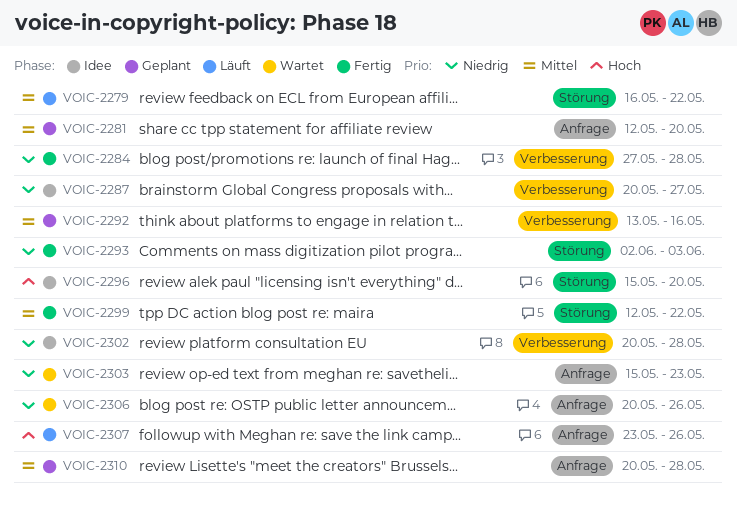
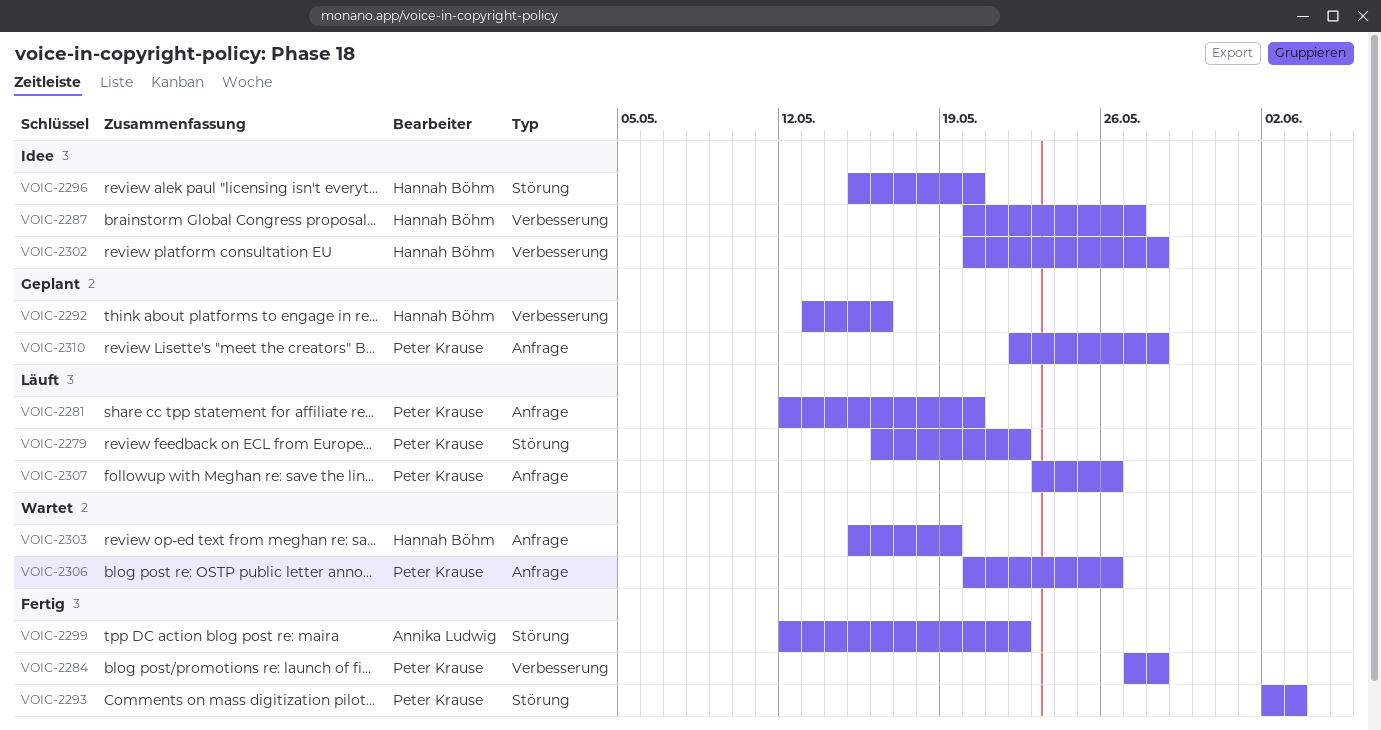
VOIC-2281, status: Geplant -> Läuft
VOIC-2303, due: May 23 -> May 19
VOIC-2310, start: May 20 -> May 22

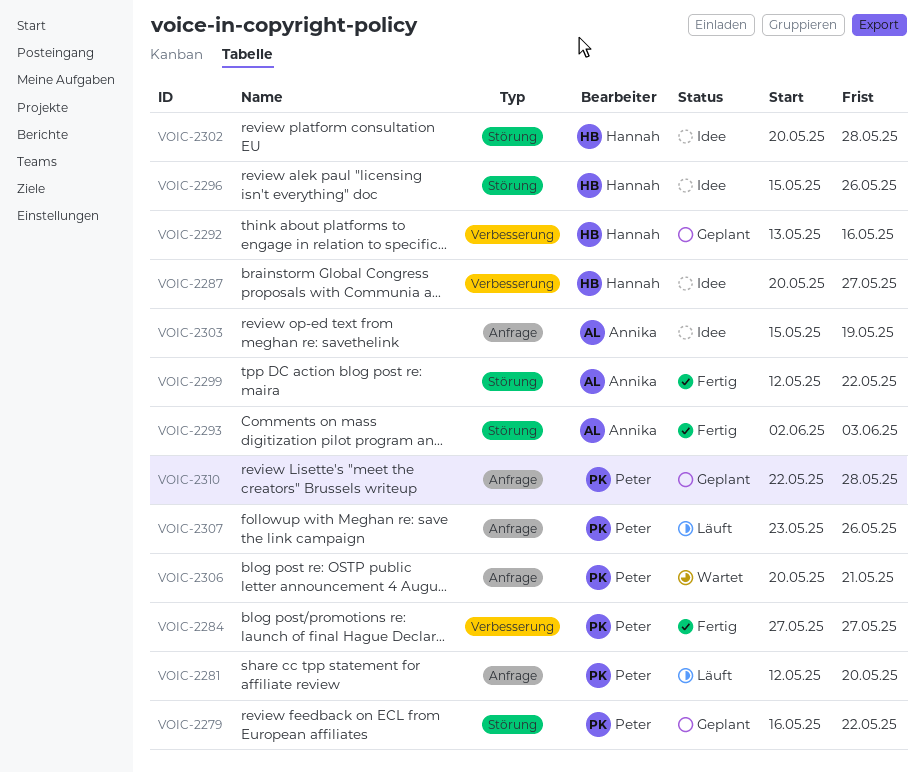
VOIC-2279, status: Läuft -> Geplant
VOIC-2284, due: May 28 -> May 27
VOIC-2293, owner: Peter Krause -> Annika Ludwig
VOIC-2296, due: May 20 -> May 26
VOIC-2302, label: Verbesserung -> Störung
VOIC-2303, status: Wartet -> Idee
VOIC-2303, owner: Hannah Böhm -> Annika Ludwig
VOIC-2306, due: May 26 -> May 21

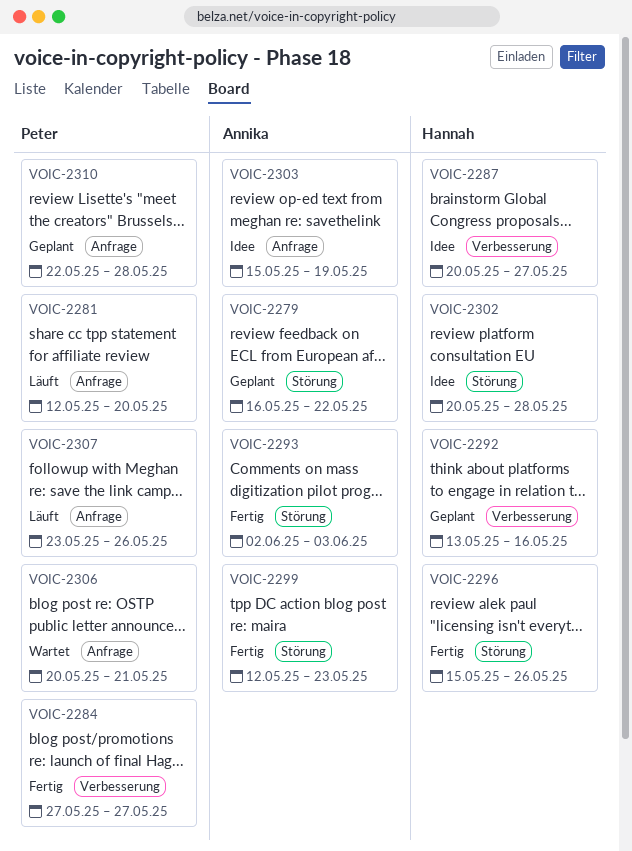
VOIC-2279, owner: Peter -> Annika
VOIC-2296, status: Idee -> Fertig
VOIC-2299, due: May 22 -> May 23

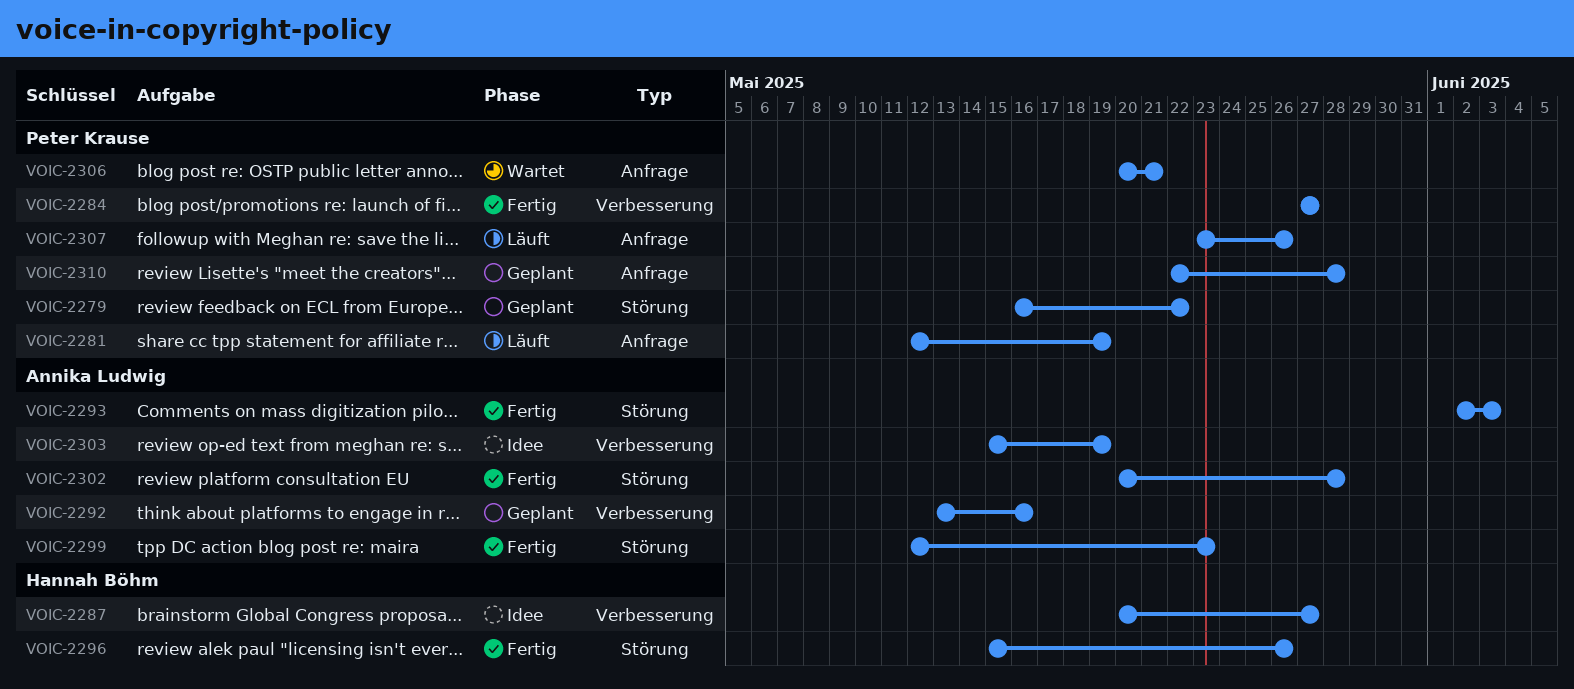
VOIC-2279, owner: Annika Ludwig -> Peter Krause
VOIC-2281, due: May 20 -> May 19
VOIC-2292, owner: Hannah Böhm -> Annika Ludwig
VOIC-2302, status: Idee -> Fertig
VOIC-2302, owner: Hannah Böhm -> Annika Ludwig
VOIC-2303, label: Anfrage -> Verbesserung

